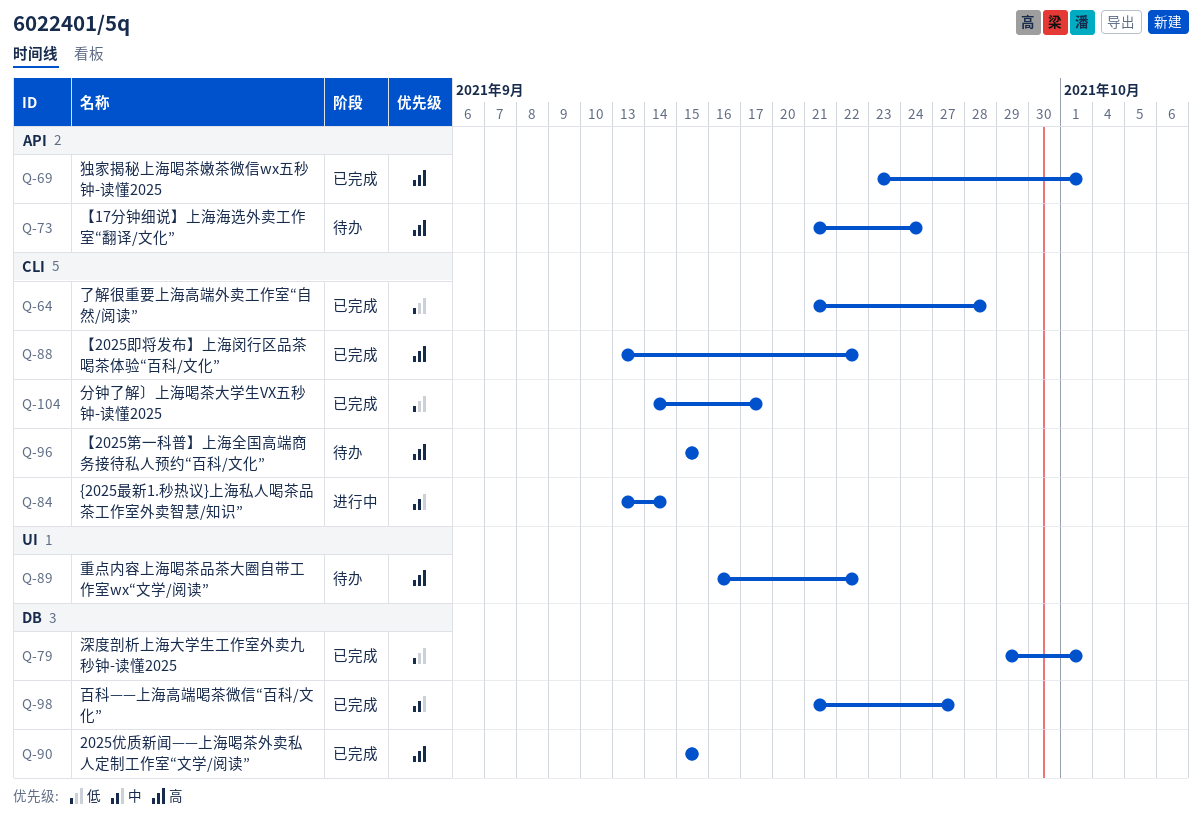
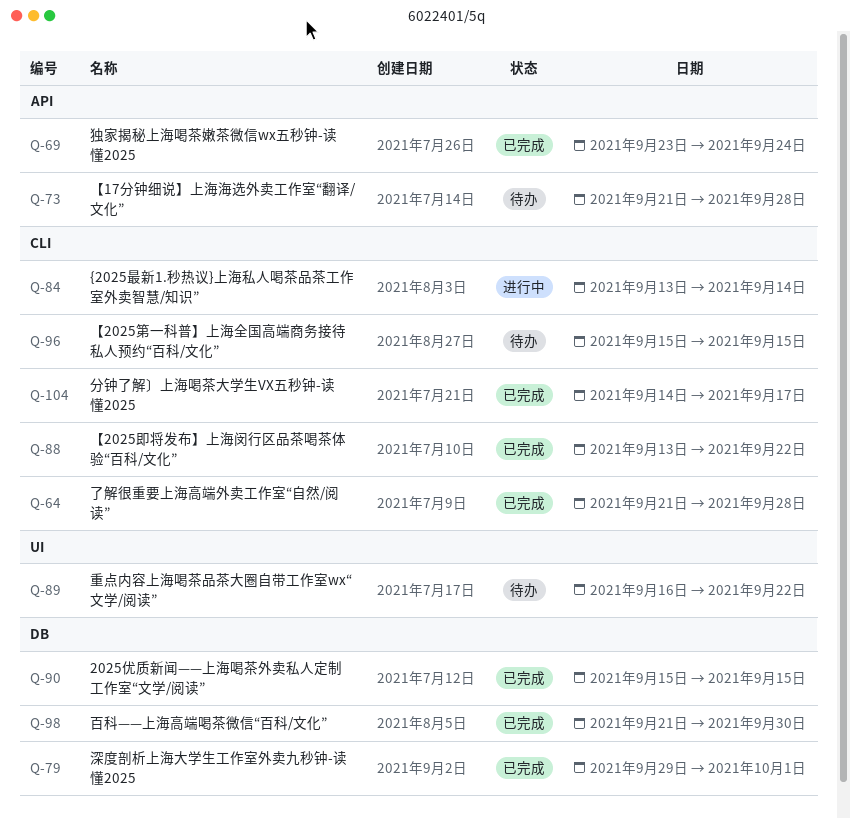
Q-69, due: Oct 1 -> Sep 24
Q-73, due: Sep 24 -> Sep 28
Q-98, due: Sep 27 -> Sep 30

